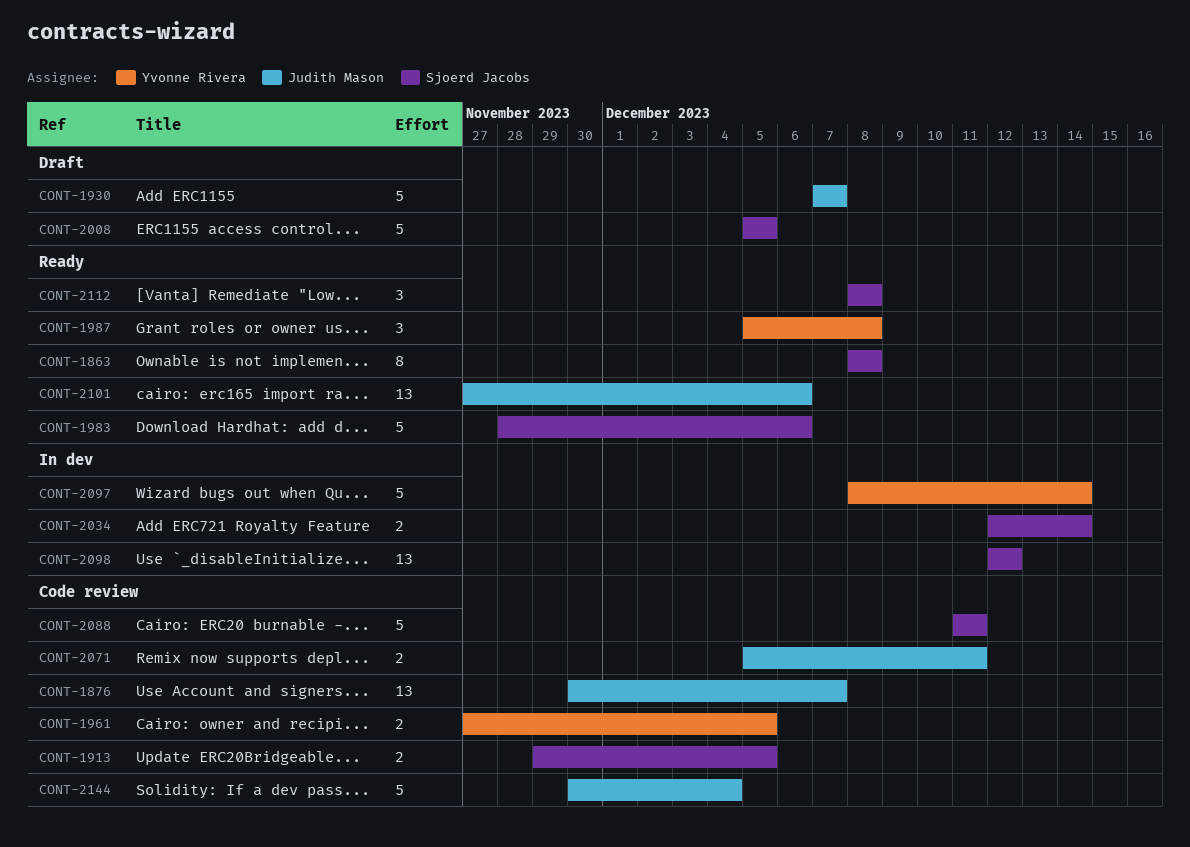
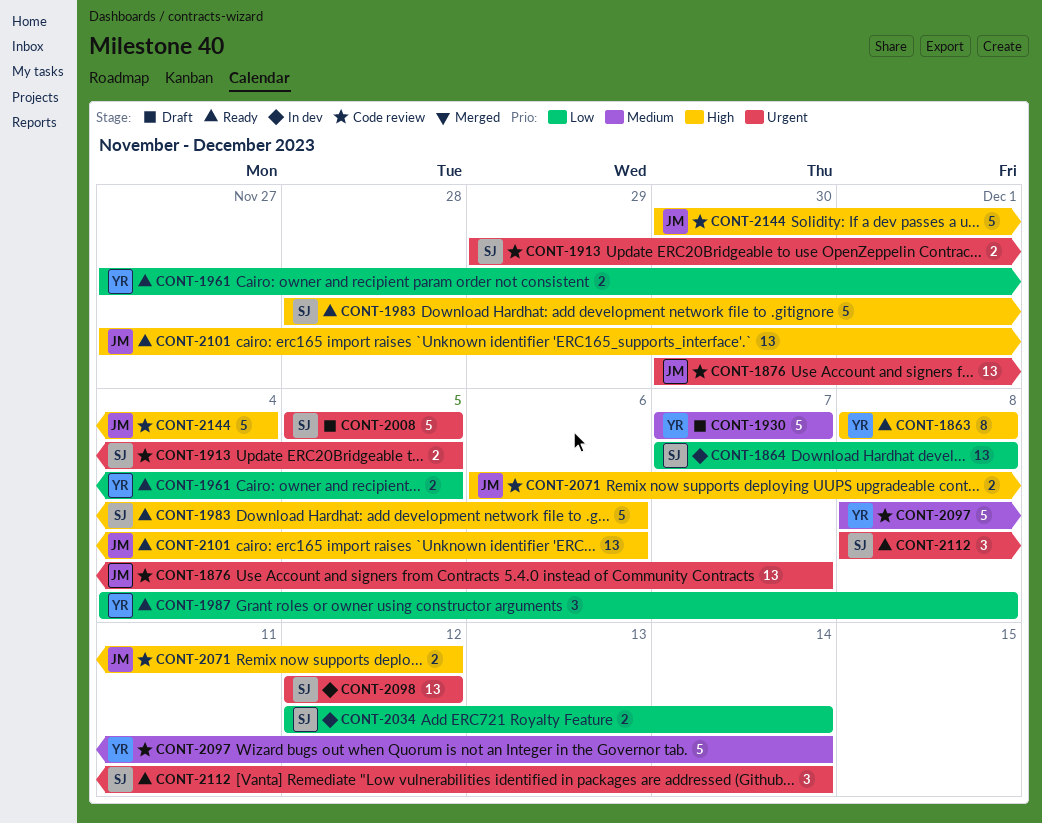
CONT-1863, owner: Sjoerd Jacobs -> Yvonne Rivera
CONT-1864: none -> present
CONT-1930, owner: Judith Mason -> Yvonne Rivera
CONT-1961, status: Code review -> Ready
CONT-1987, start: Dec 5 -> Dec 4
CONT-2071, start: Dec 5 -> Dec 6
CONT-2071, due: Dec 11 -> Dec 12
CONT-2088: present -> none
CONT-2097, status: In dev -> Code review
CONT-2112, due: Dec 8 -> Dec 14

